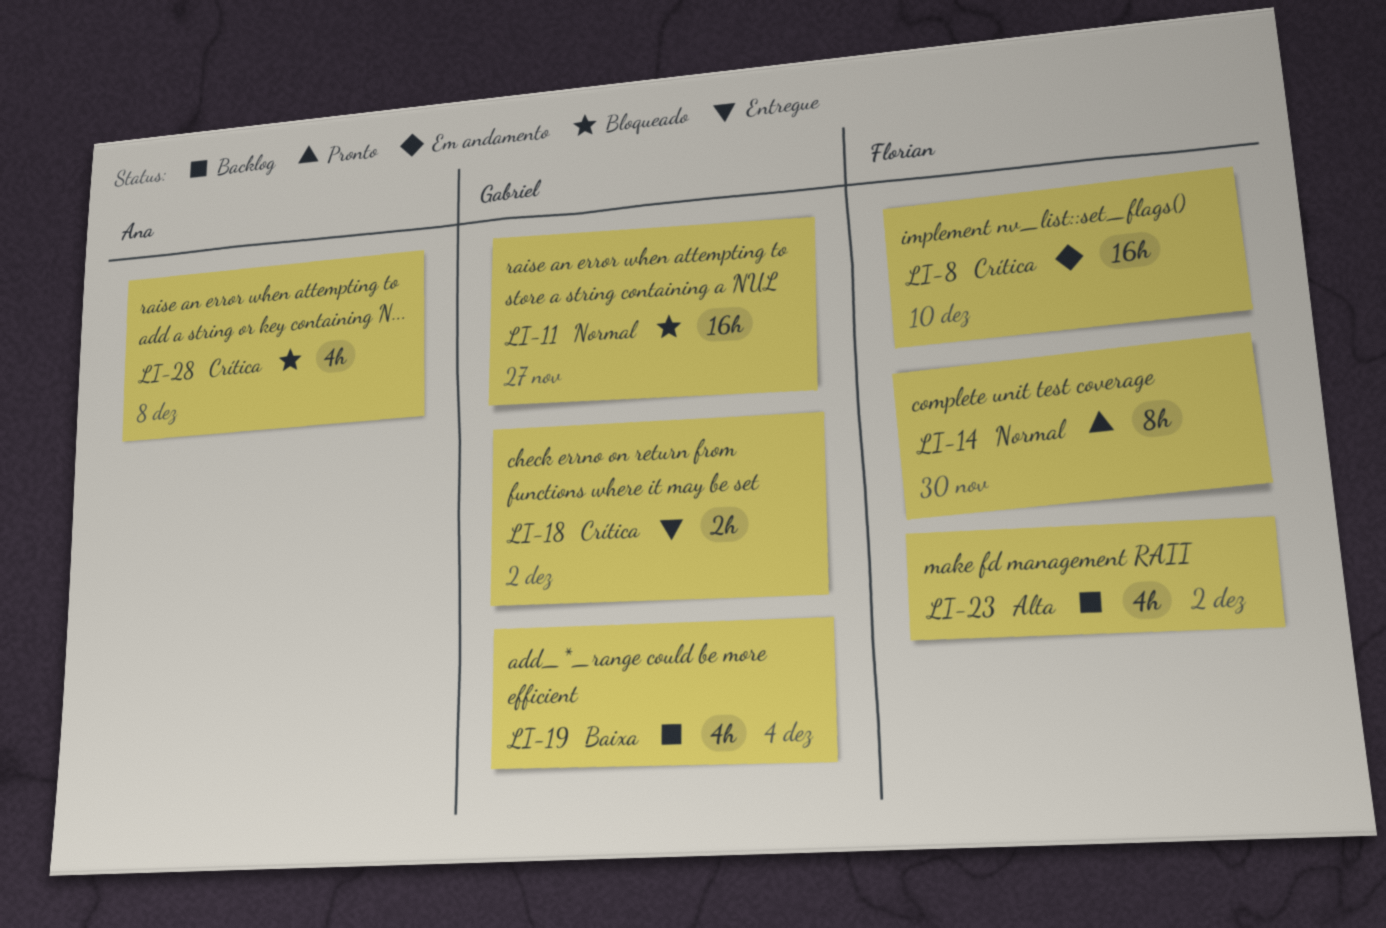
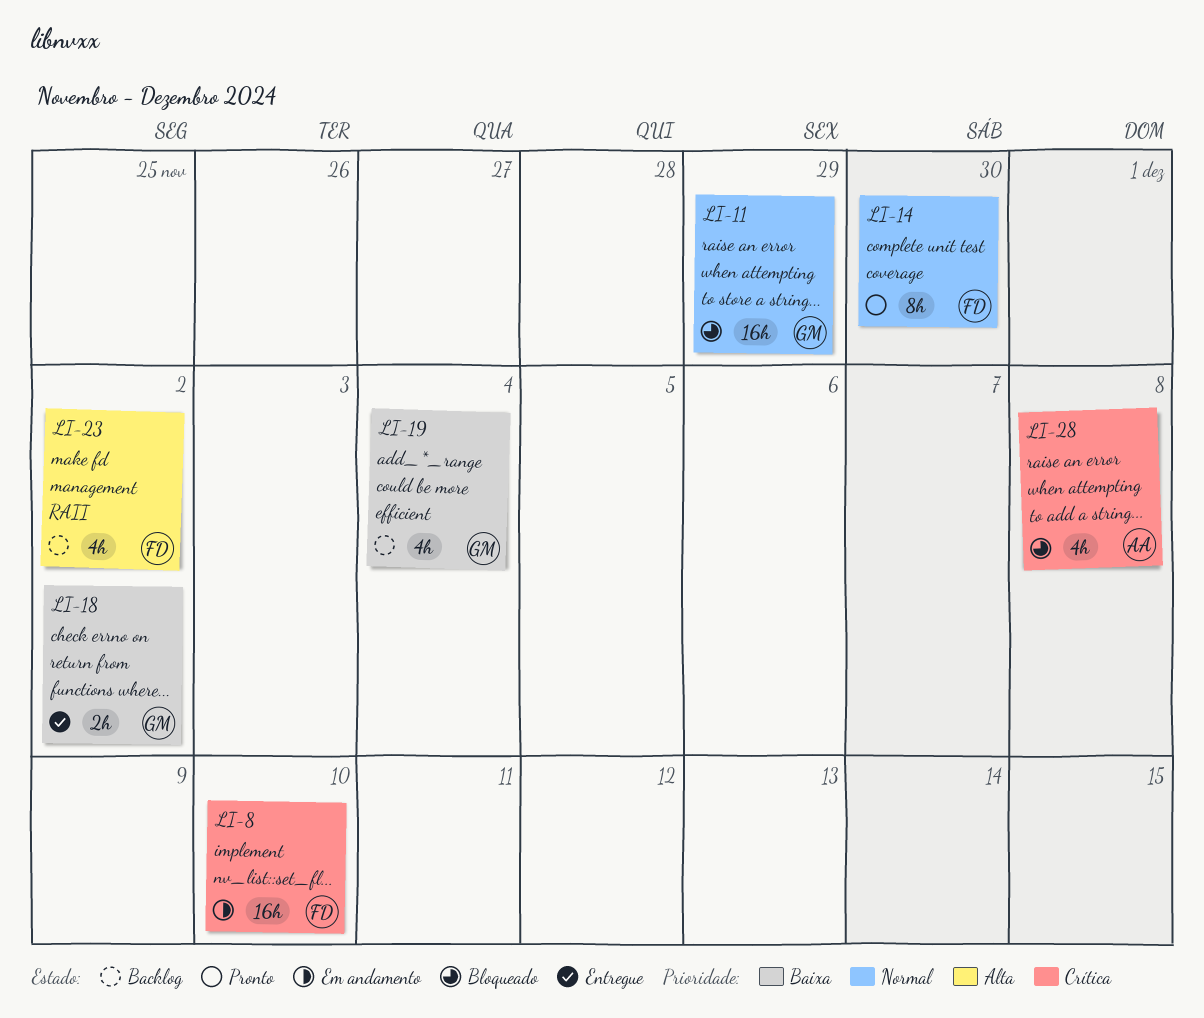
LI-11, due: Nov 27 -> Nov 29
LI-18, priority: Crítica -> Baixa

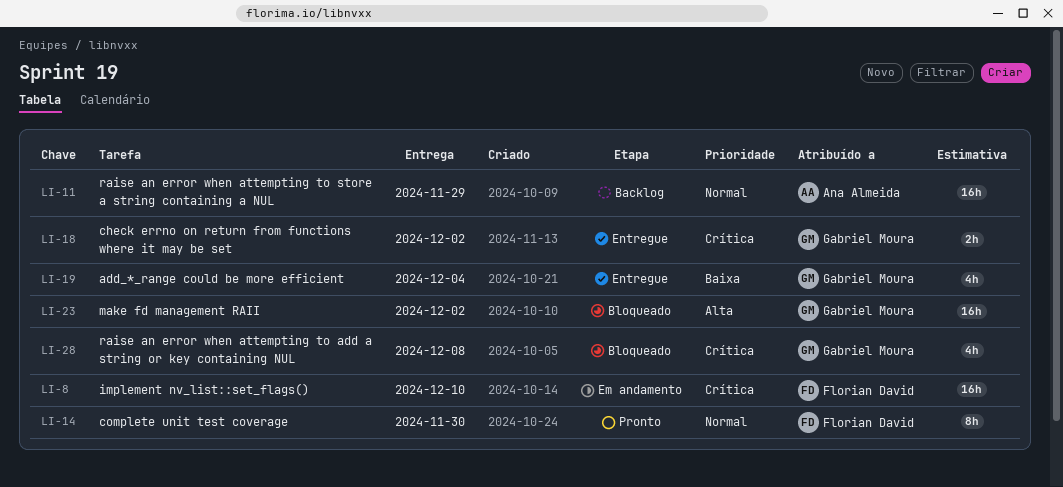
LI-11, status: Bloqueado -> Backlog
LI-11, owner: Gabriel Moura -> Ana Almeida
LI-18, priority: Baixa -> Crítica
LI-19, status: Backlog -> Entregue
LI-23, status: Backlog -> Bloqueado
LI-23, owner: Florian David -> Gabriel Moura
LI-23, estimate: 4h -> 16h
LI-28, owner: Ana Almeida -> Gabriel Moura

